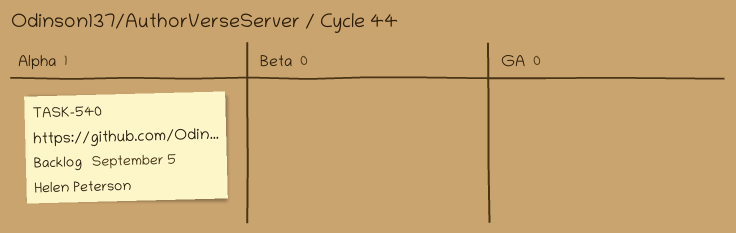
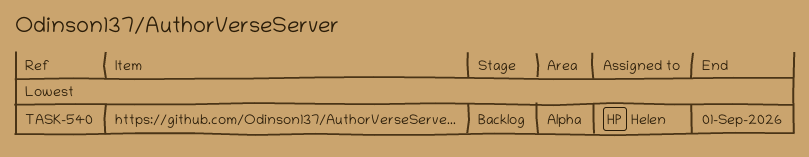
TASK-540, due: Sep 5 -> Sep 1

